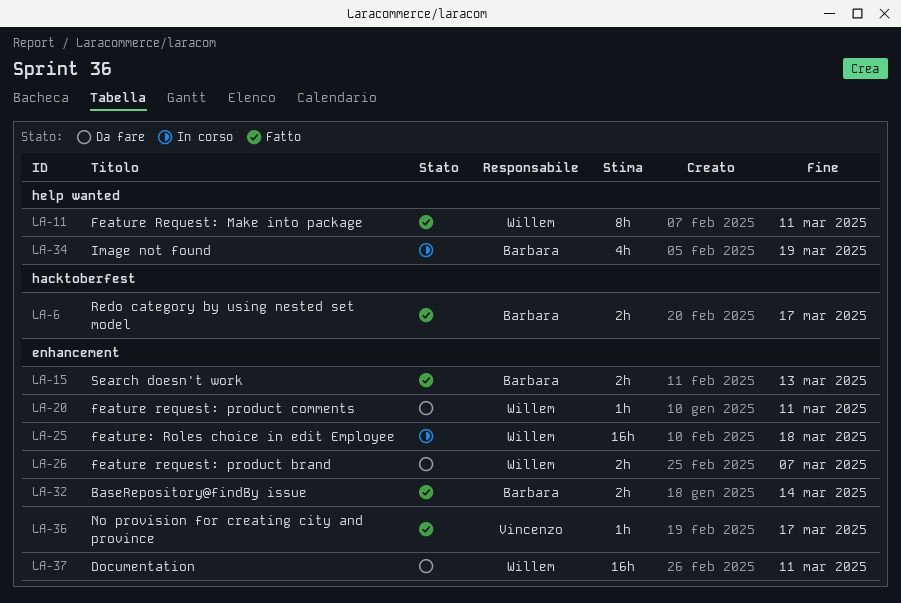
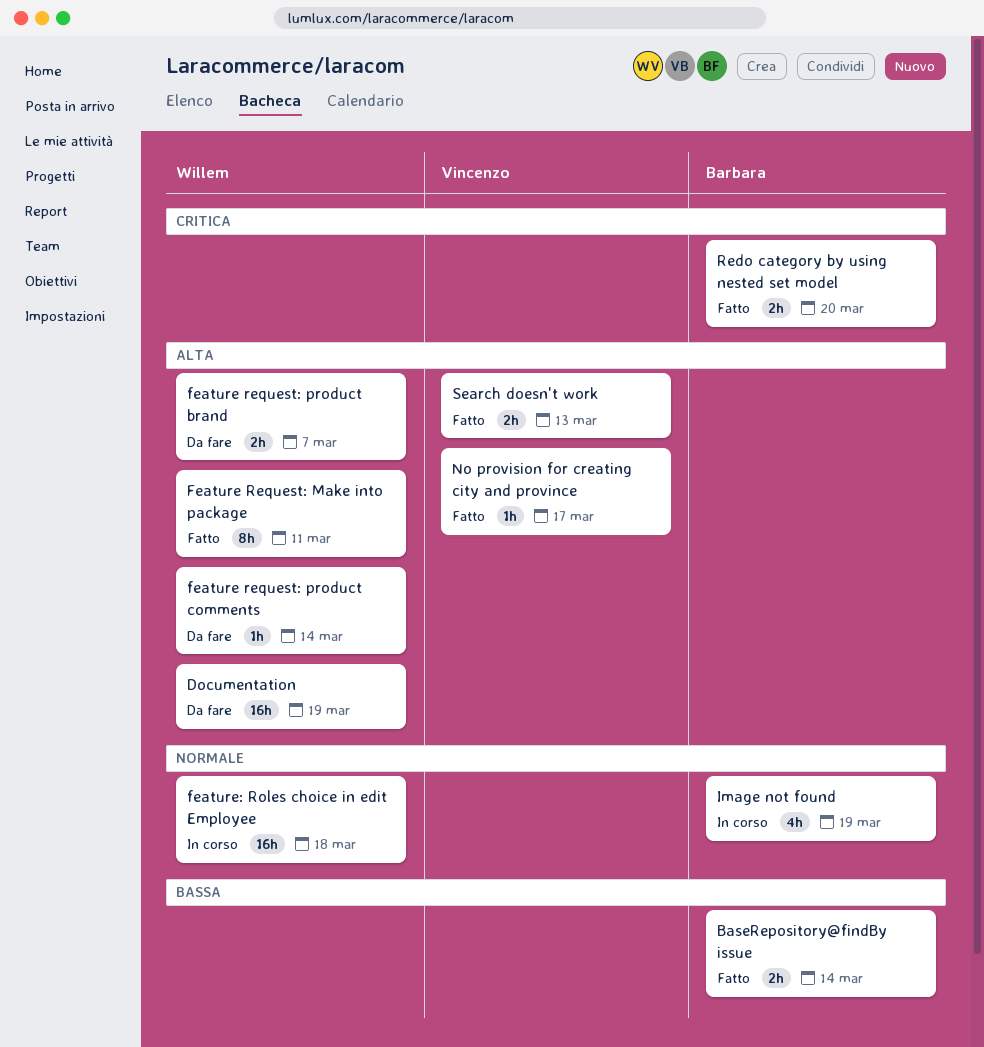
Documentation, due: Mar 11 -> Mar 19
feature request: product comments, due: Mar 11 -> Mar 14
Redo category by using nested set model, due: Mar 17 -> Mar 20
Search doesn't work, owner: Barbara -> Vincenzo

